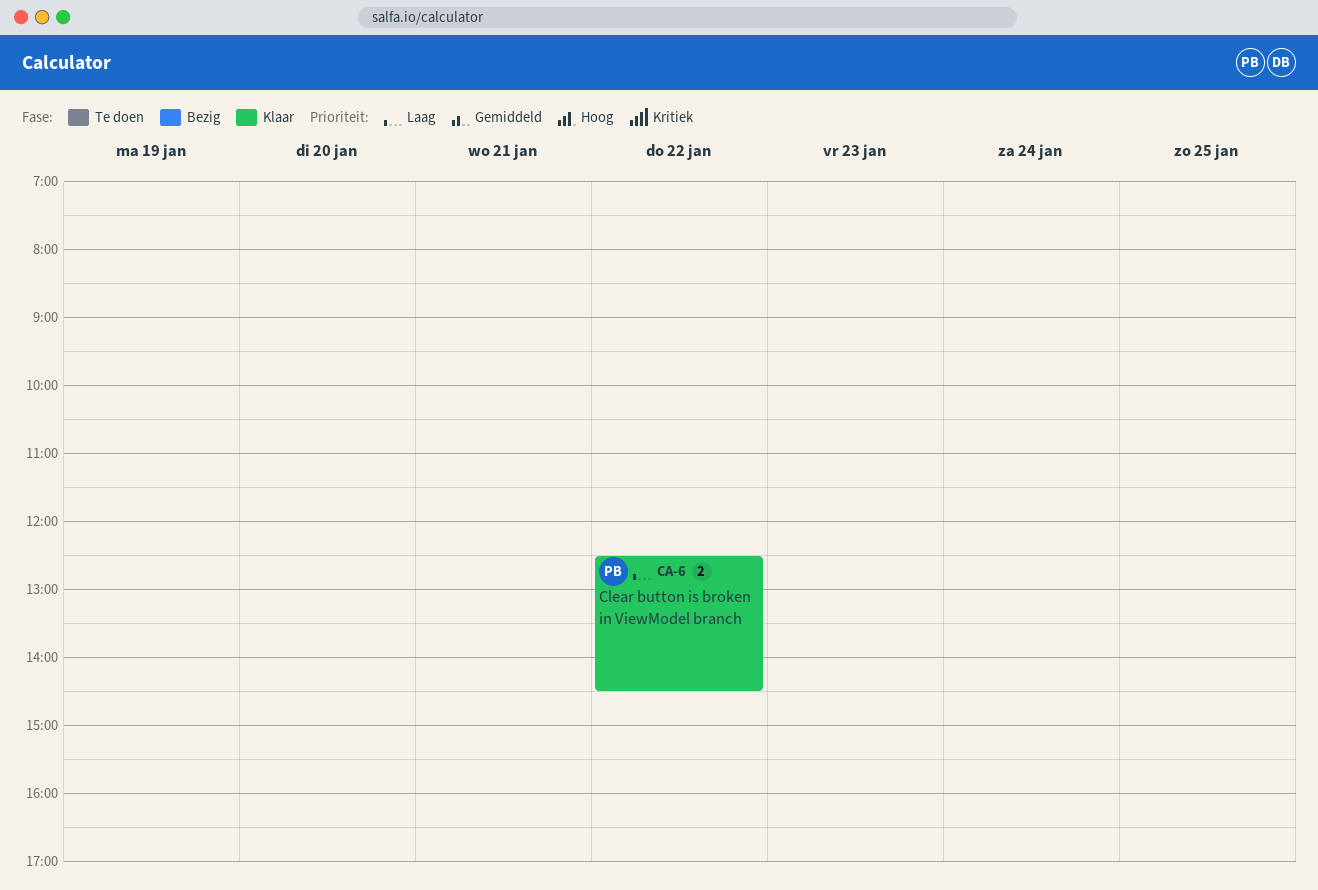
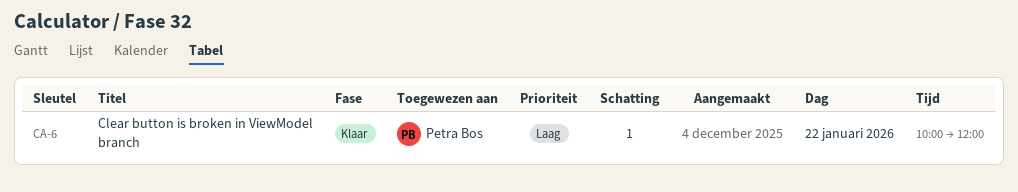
CA-6, estimate: 2 -> 1
CA-6, begins: 12:30 -> 10:00
CA-6, ends: 14:30 -> 12:00

